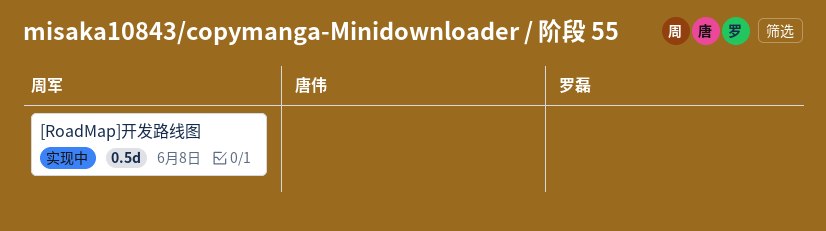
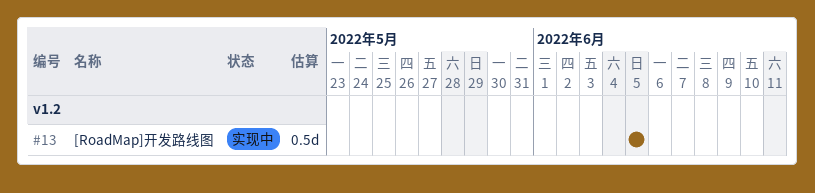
[RoadMap]开发路线图, due: Jun 8 -> Jun 5

